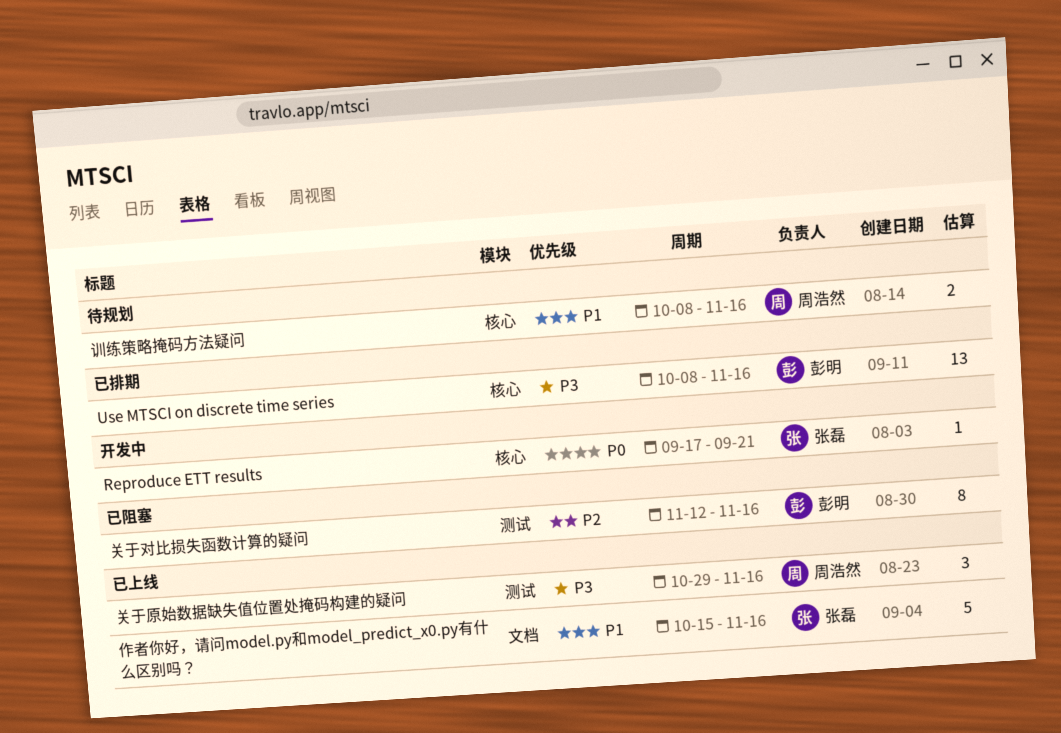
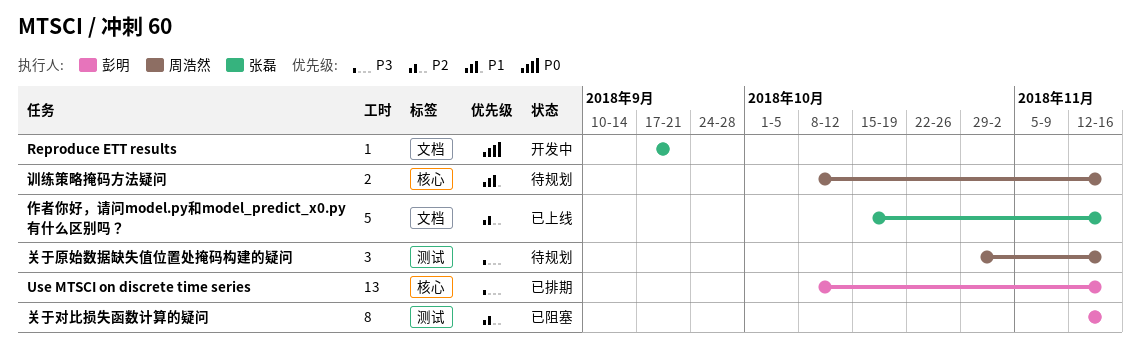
Reproduce ETT results, label: 核心 -> 文档
作者你好，请问model.py和model_predict_x0.py有什么区别吗？, priority: P1 -> P2
关于原始数据缺失值位置处掩码构建的疑问, status: 已上线 -> 待规划

